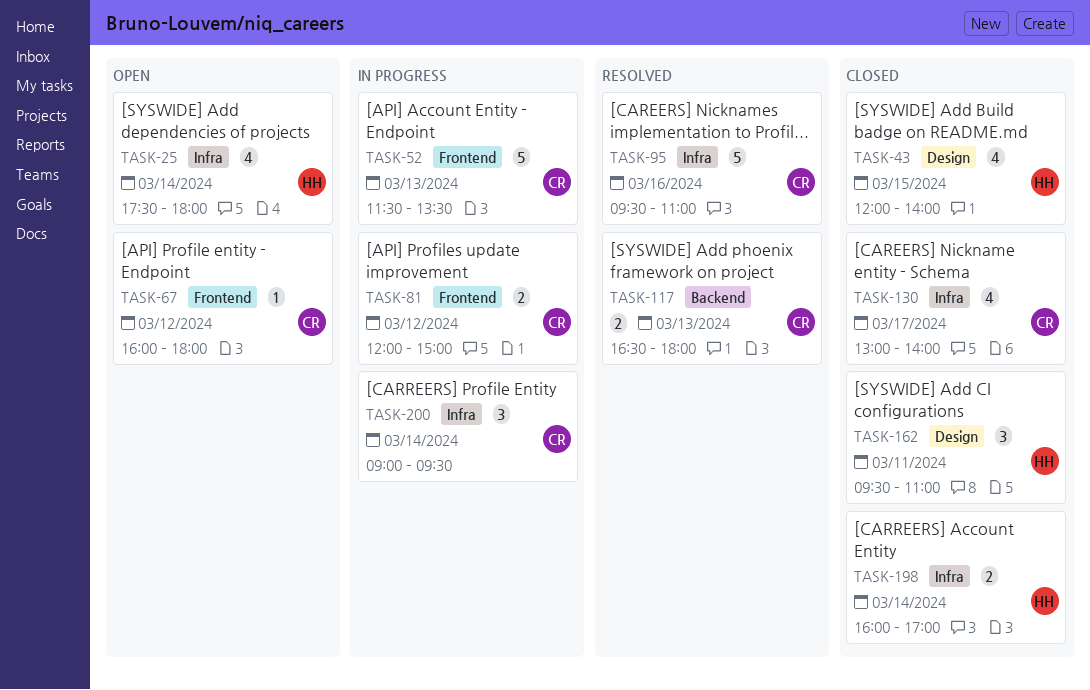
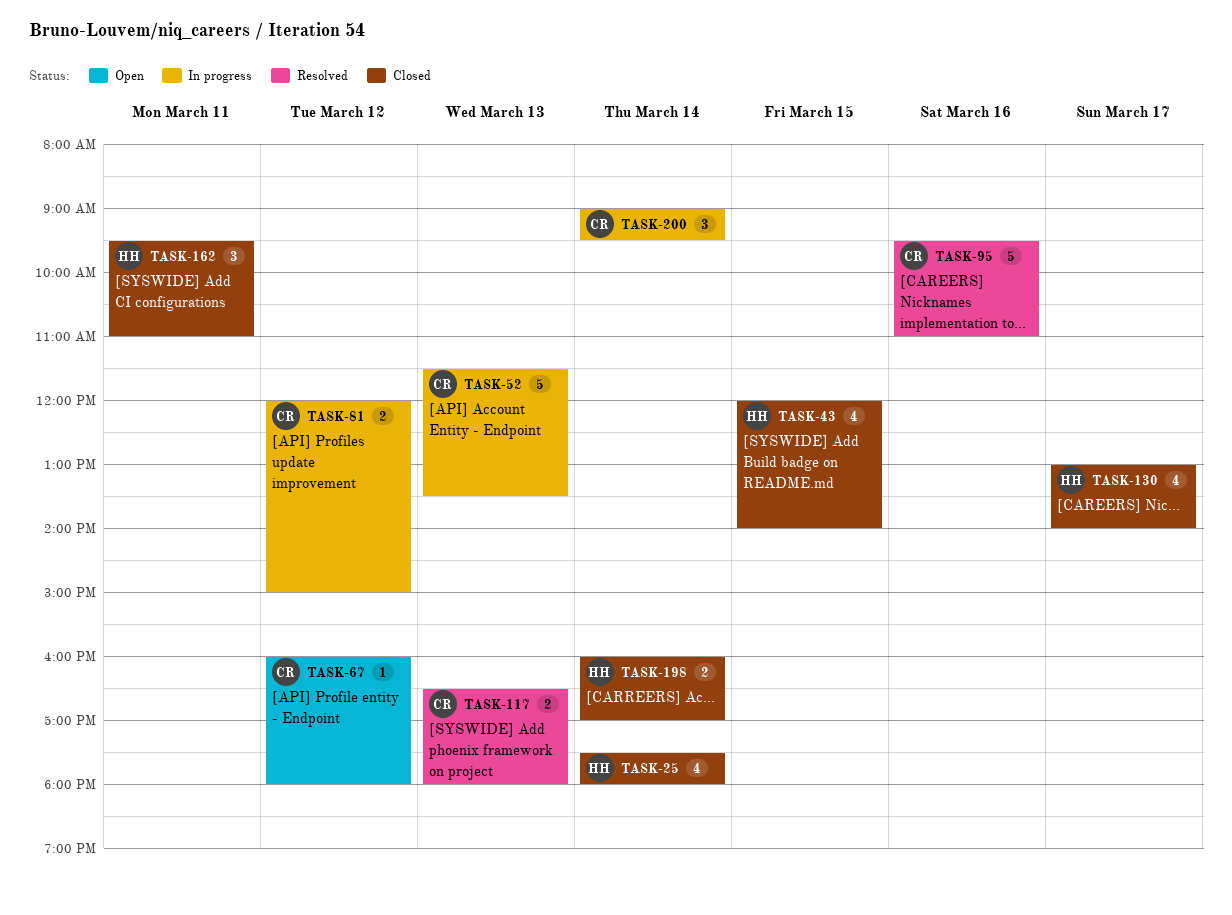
TASK-25, status: Open -> Closed
TASK-130, owner: CR -> HH

